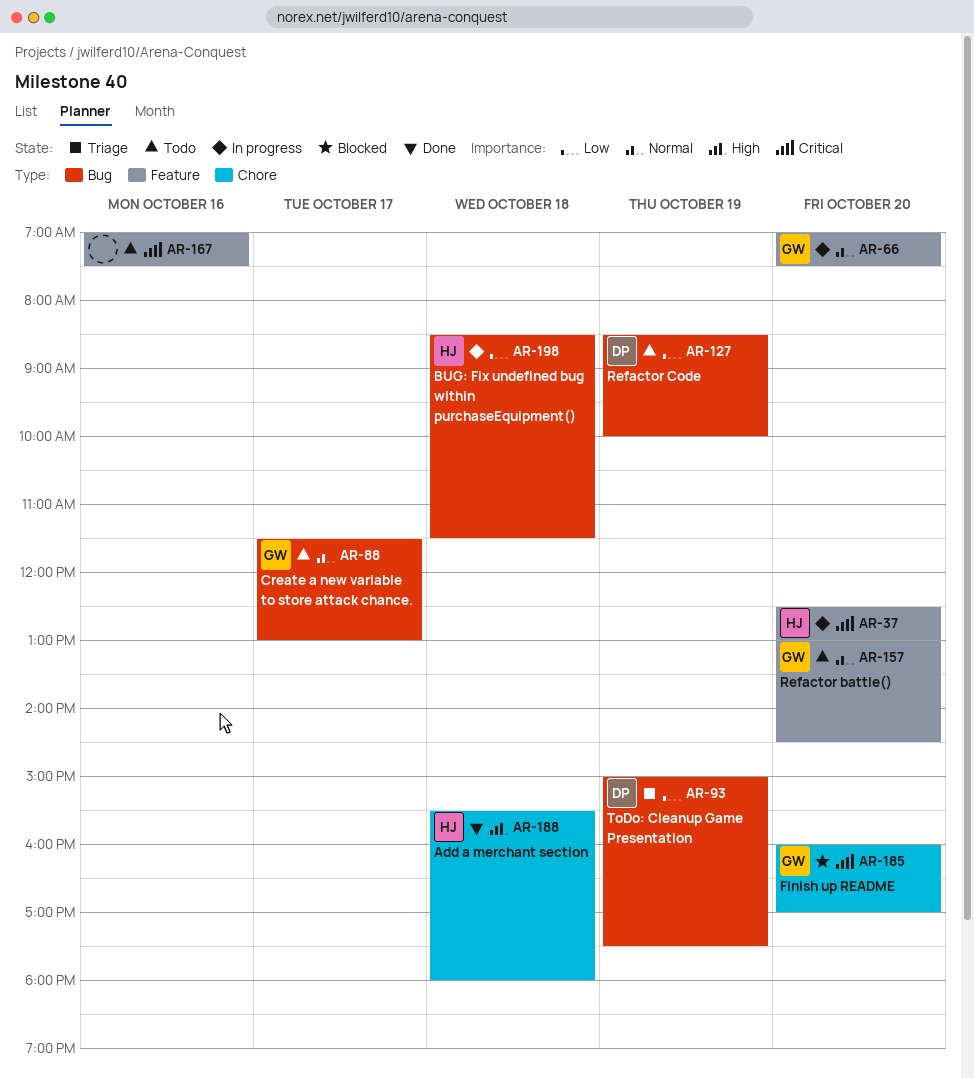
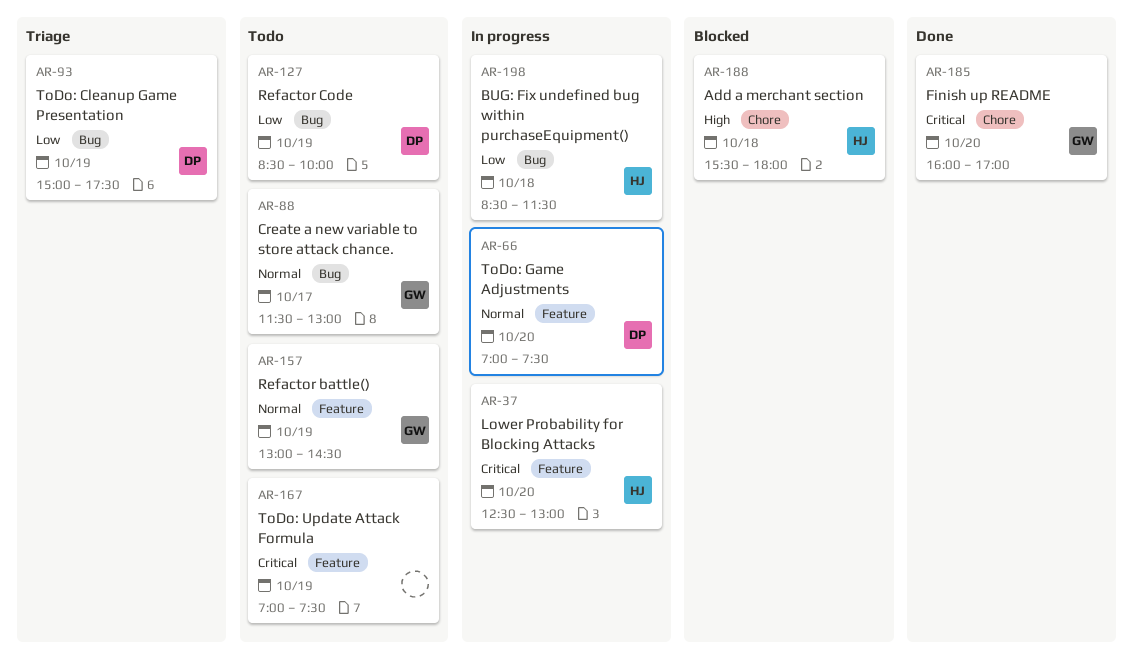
AR-66, owner: GW -> DP
AR-157, day: Oct 20 -> Oct 19
AR-167, day: Oct 16 -> Oct 19
AR-185, status: Blocked -> Done
AR-188, status: Done -> Blocked

